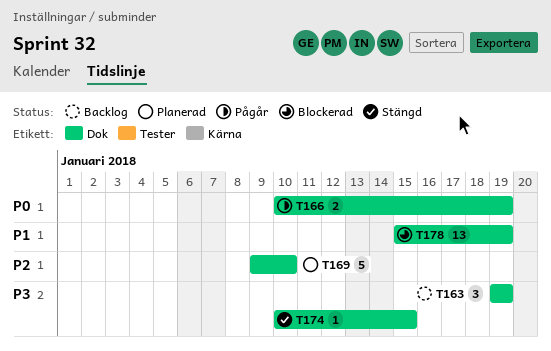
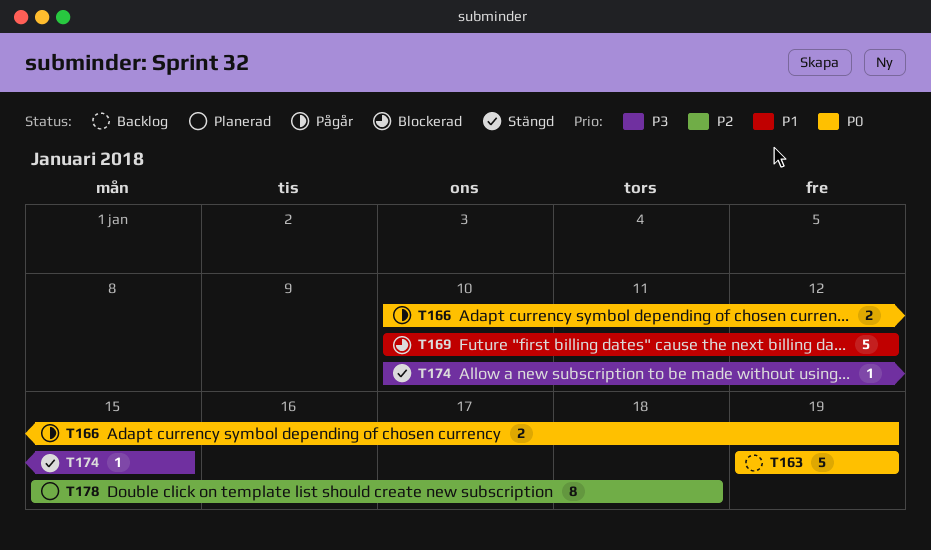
T163, priority: P3 -> P0
T163, estimate: 3 -> 5
T169, status: Planerad -> Blockerad
T169, priority: P2 -> P1
T169, start: Jan 9 -> Jan 10
T169, due: Jan 10 -> Jan 12
T178, status: Blockerad -> Planerad
T178, priority: P1 -> P2
T178, estimate: 13 -> 8
T178, due: Jan 19 -> Jan 18

